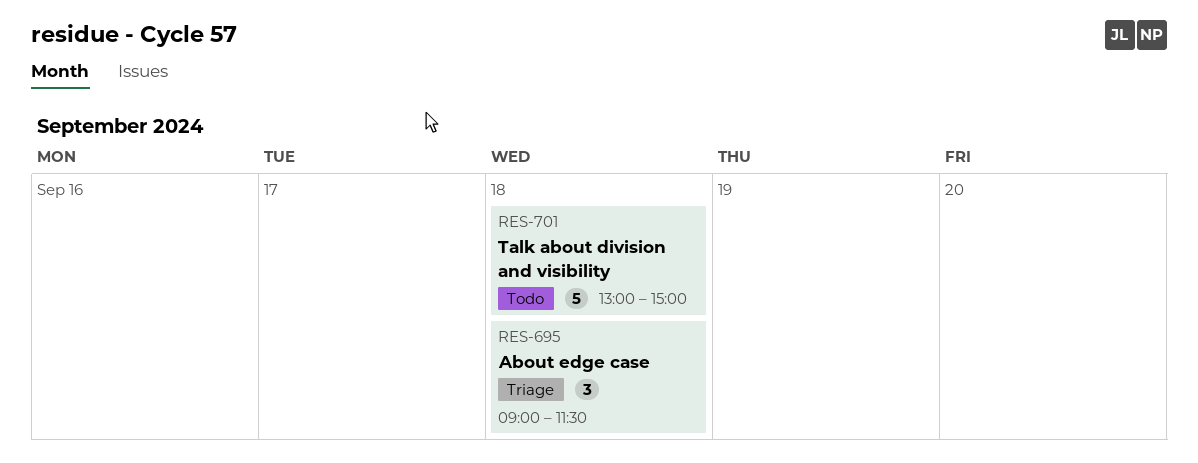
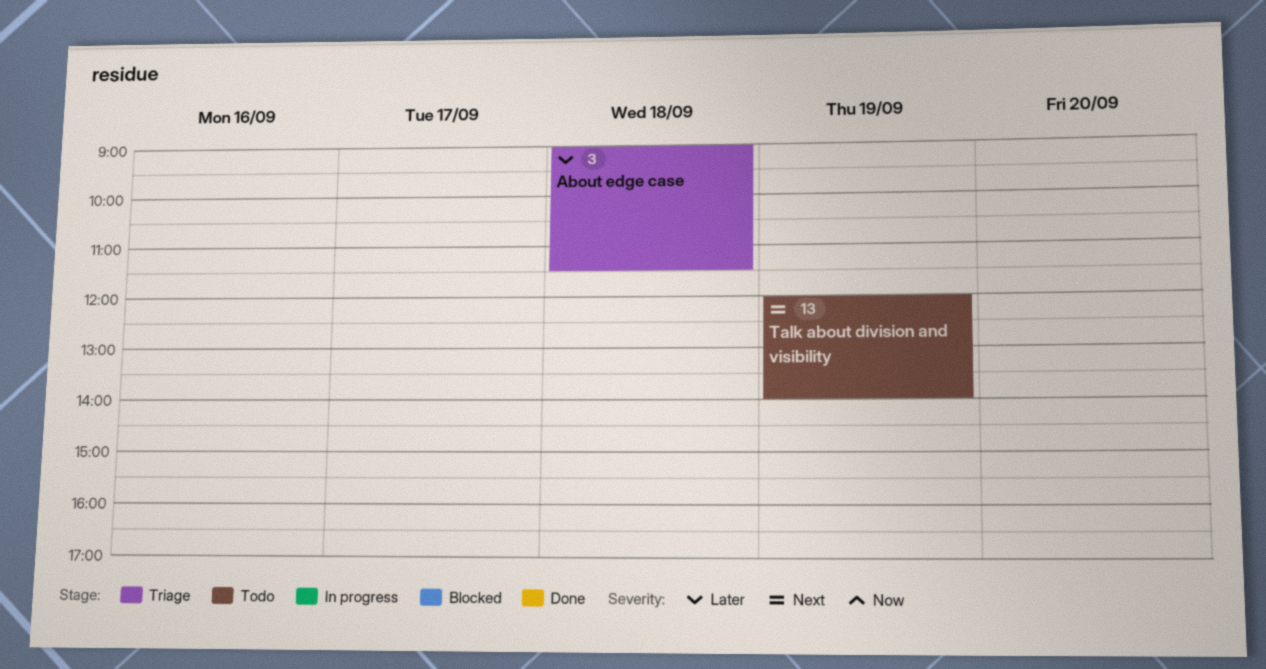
Talk about division and visibility, estimate: 5 -> 13
Talk about division and visibility, day: Sep 18 -> Sep 19
Talk about division and visibility, begins: 13:00 -> 12:00
Talk about division and visibility, ends: 15:00 -> 14:00

